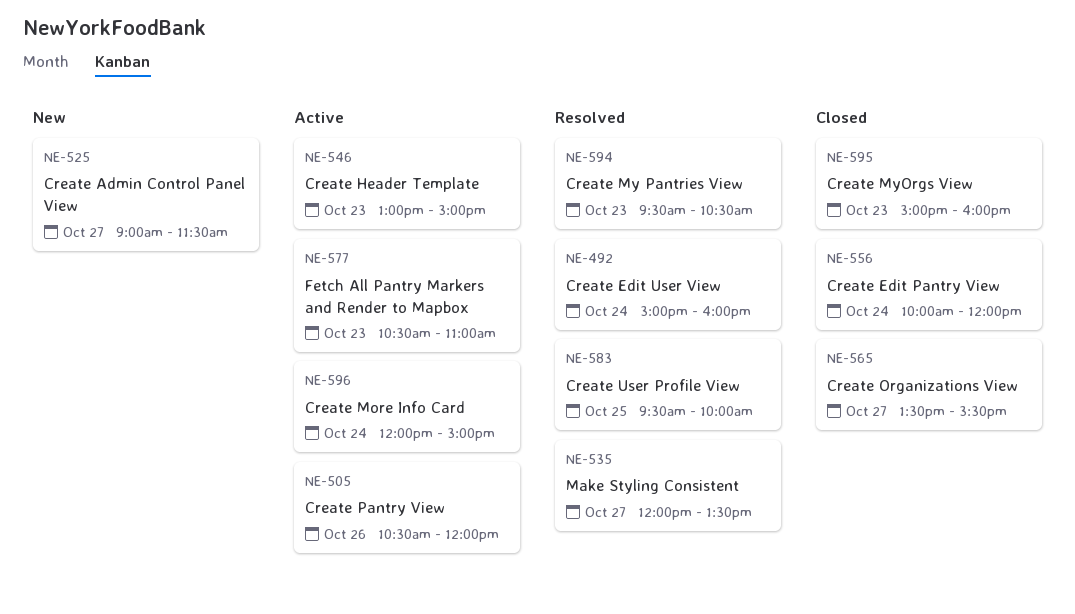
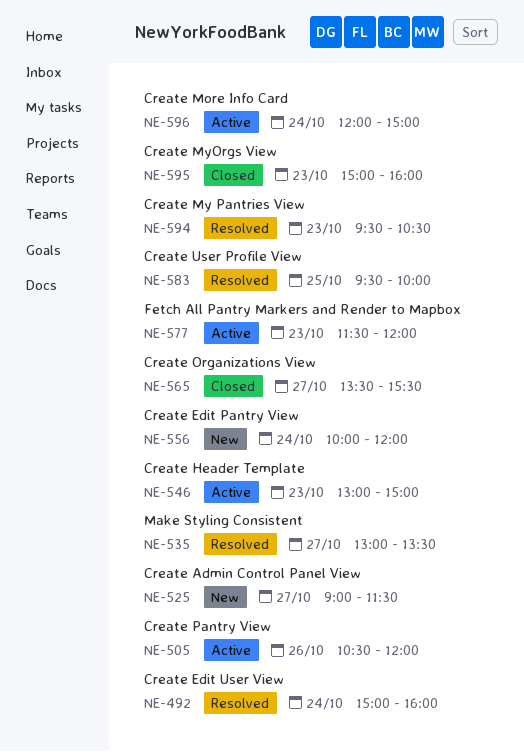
NE-535, begins: 12:00 -> 13:00
NE-556, status: Closed -> New
NE-577, begins: 10:30 -> 11:30
NE-577, ends: 11:00 -> 12:00

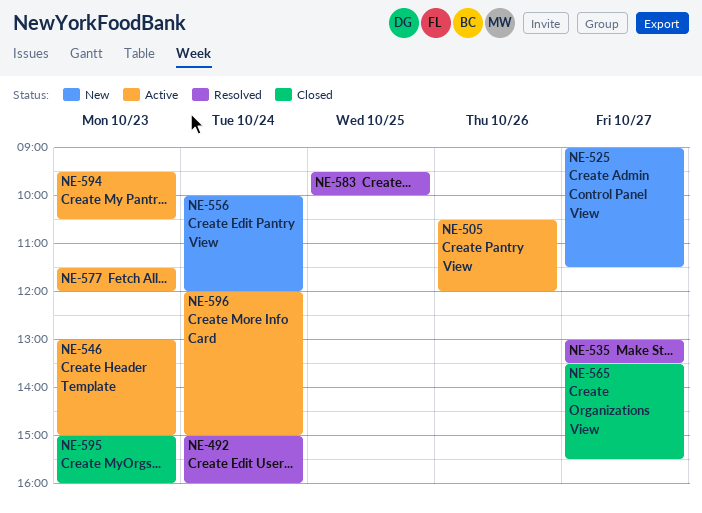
NE-594, status: Resolved -> Active

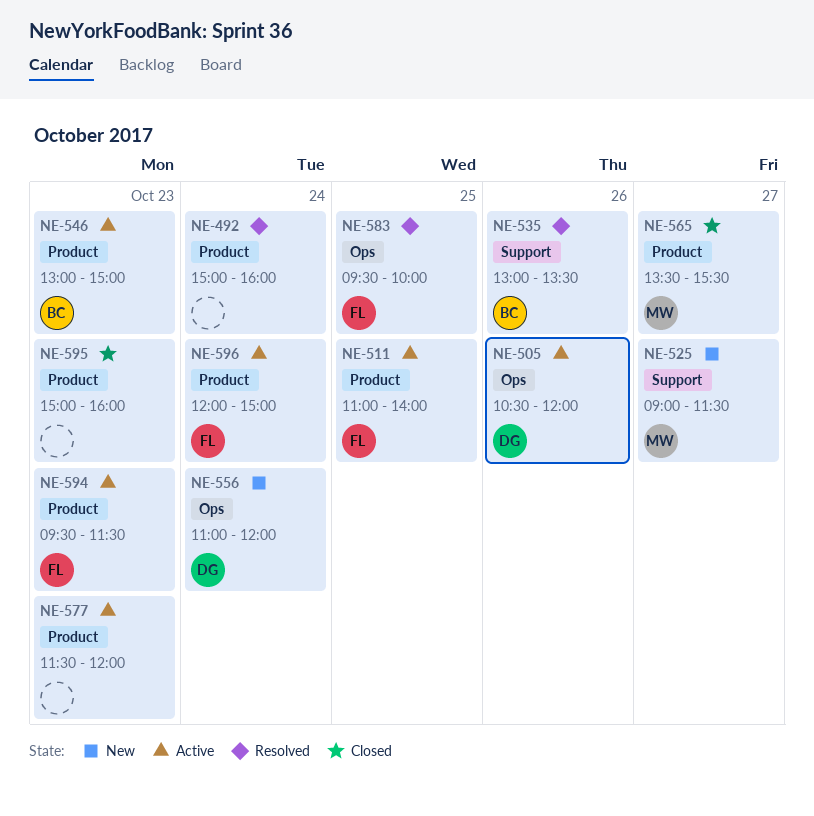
NE-511: none -> present
NE-535, day: Oct 27 -> Oct 26
NE-556, begins: 10:00 -> 11:00
NE-594, ends: 10:30 -> 11:30

